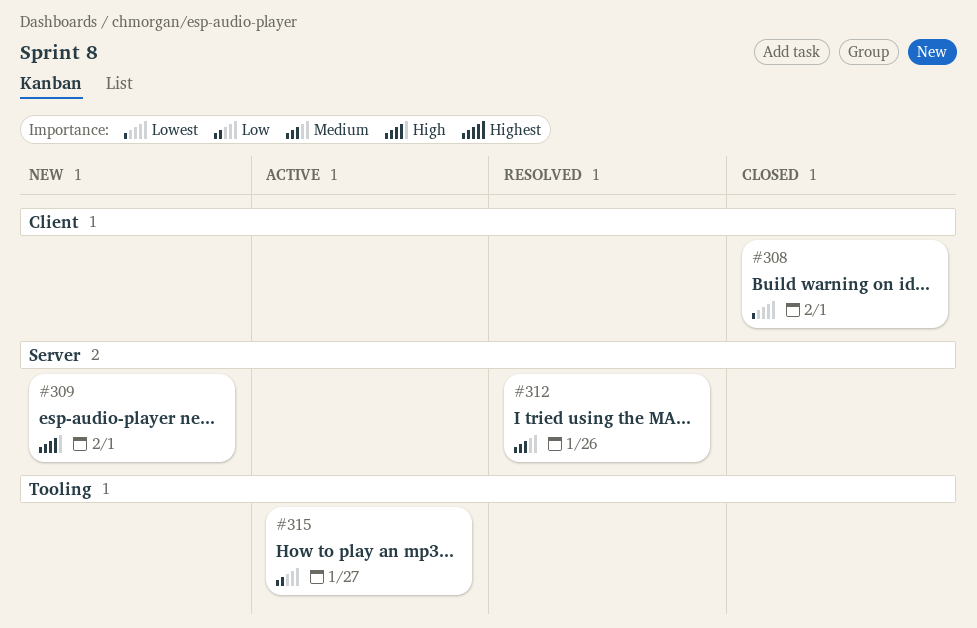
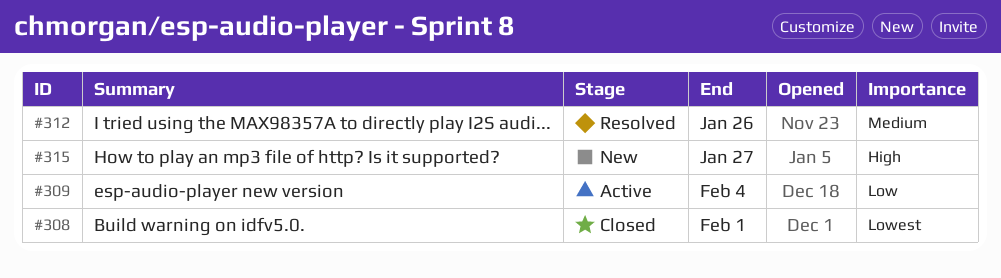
#309, status: New -> Active
#309, priority: High -> Low
#309, due: Feb 1 -> Feb 4
#315, status: Active -> New
#315, priority: Low -> High

